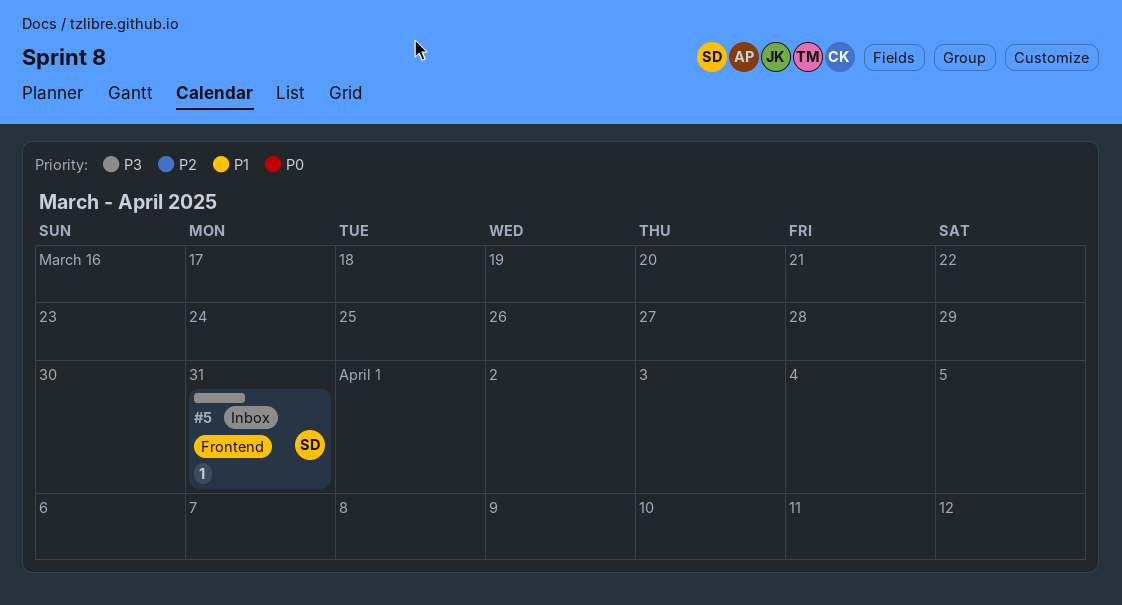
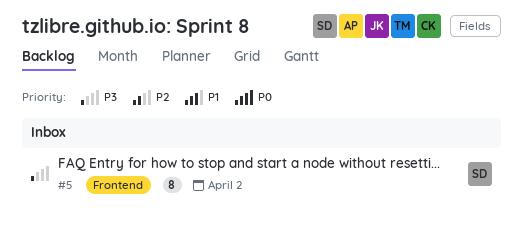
#5, estimate: 1 -> 8
#5, due: Mar 31 -> Apr 2

